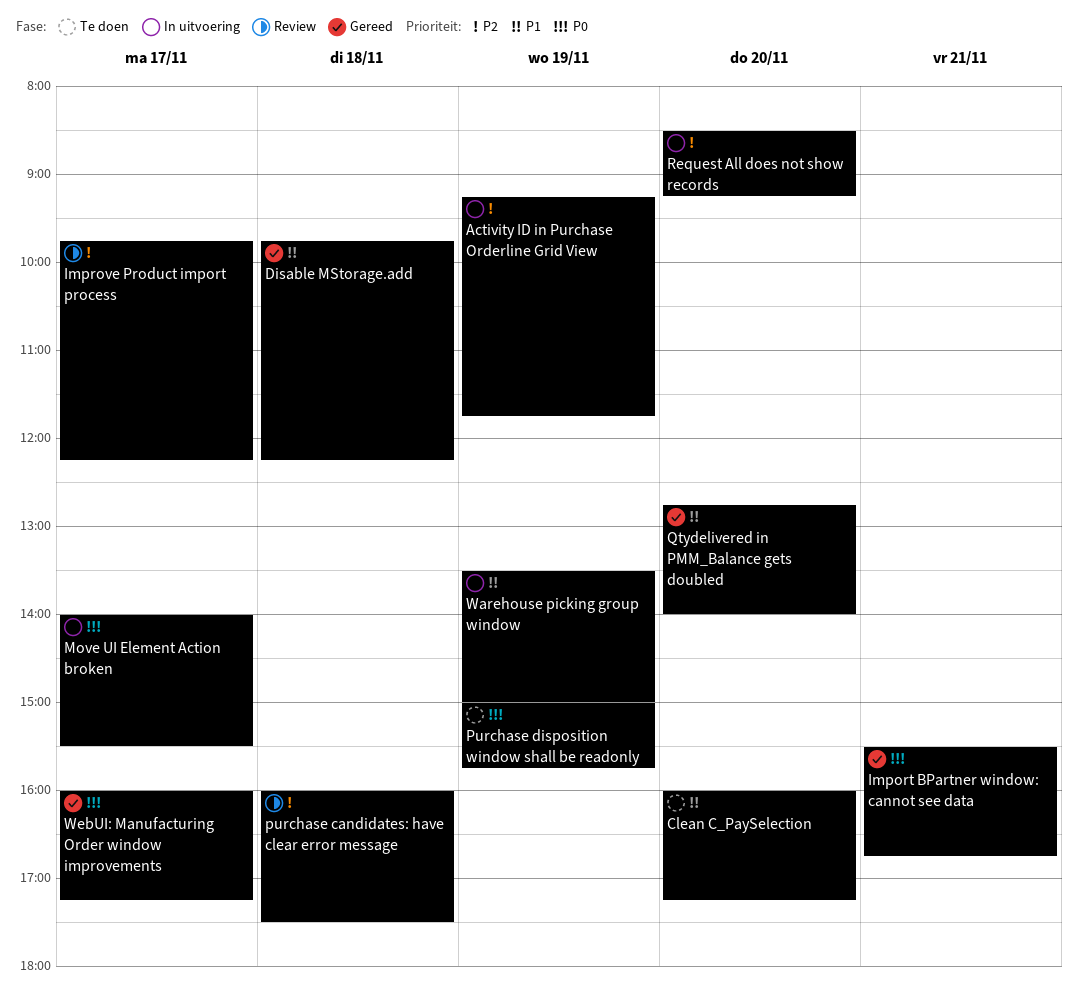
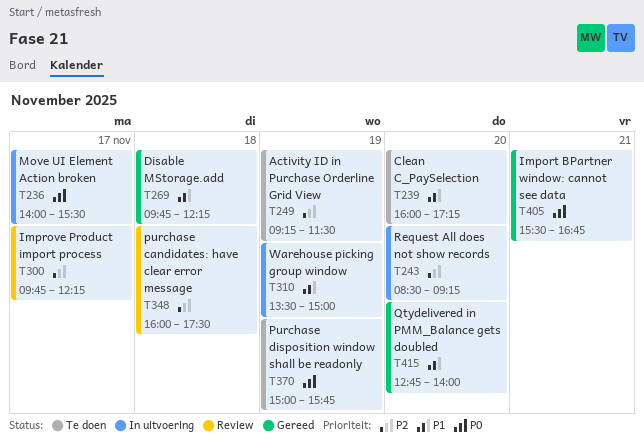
Activity ID in Purchase Orderline Grid View, status: In uitvoering -> Te doen
Activity ID in Purchase Orderline Grid View, ends: 11:45 -> 11:30
WebUI: Manufacturing Order window improvements: present -> none

